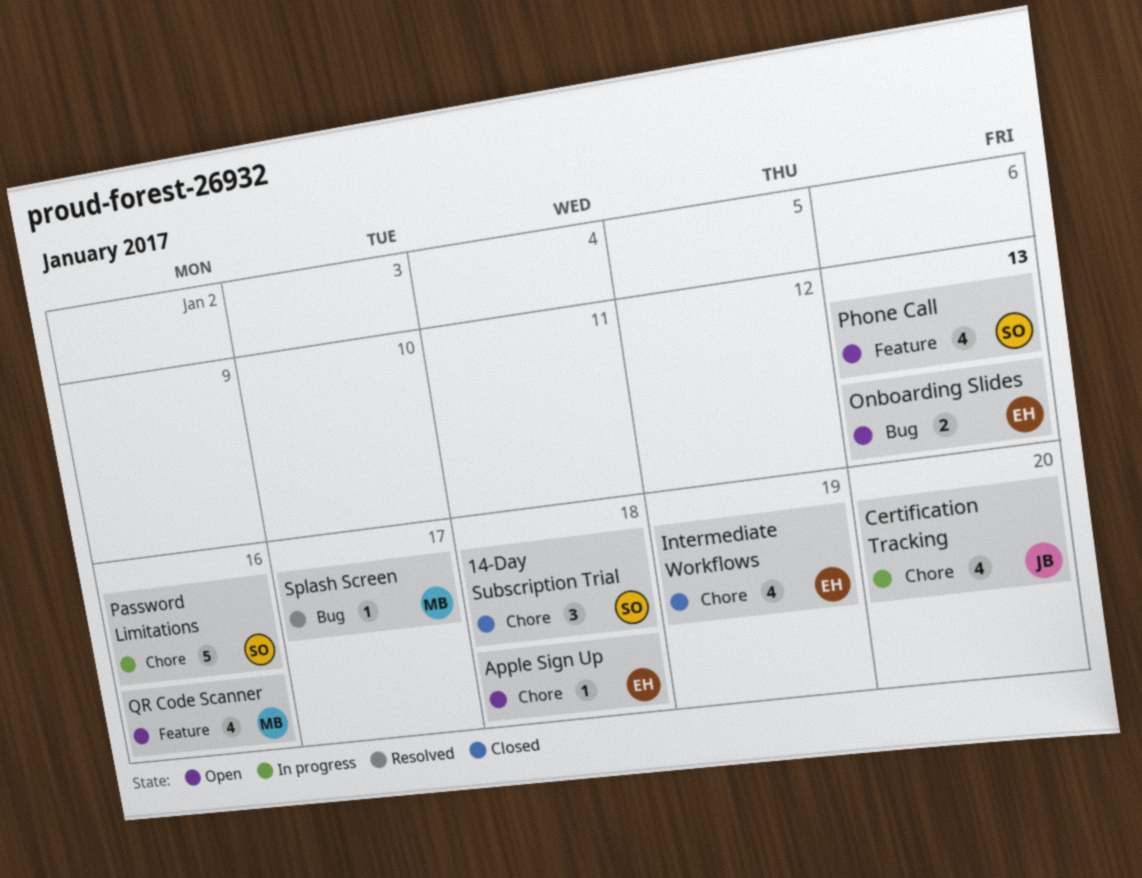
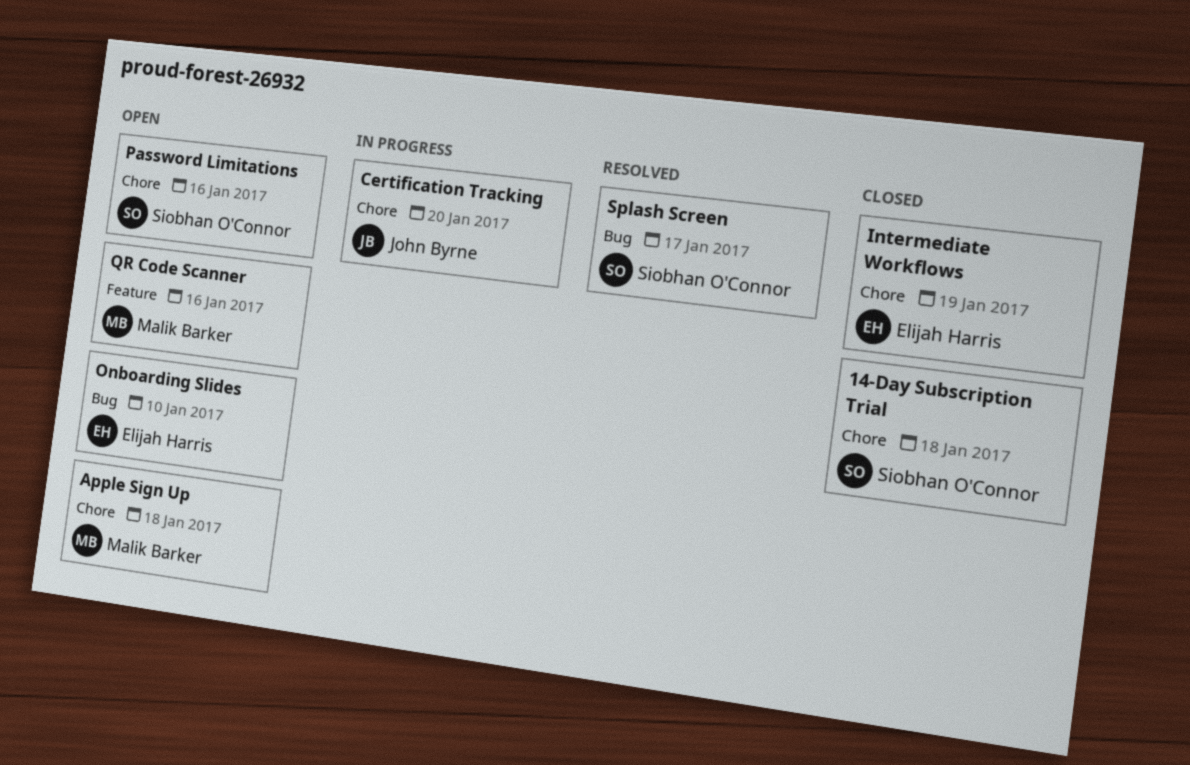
Apple Sign Up, owner: Elijah Harris -> Malik Barker
Onboarding Slides, due: Jan 13 -> Jan 10
Password Limitations, status: In progress -> Open
Phone Call: present -> none
Splash Screen, owner: Malik Barker -> Siobhan O'Connor

